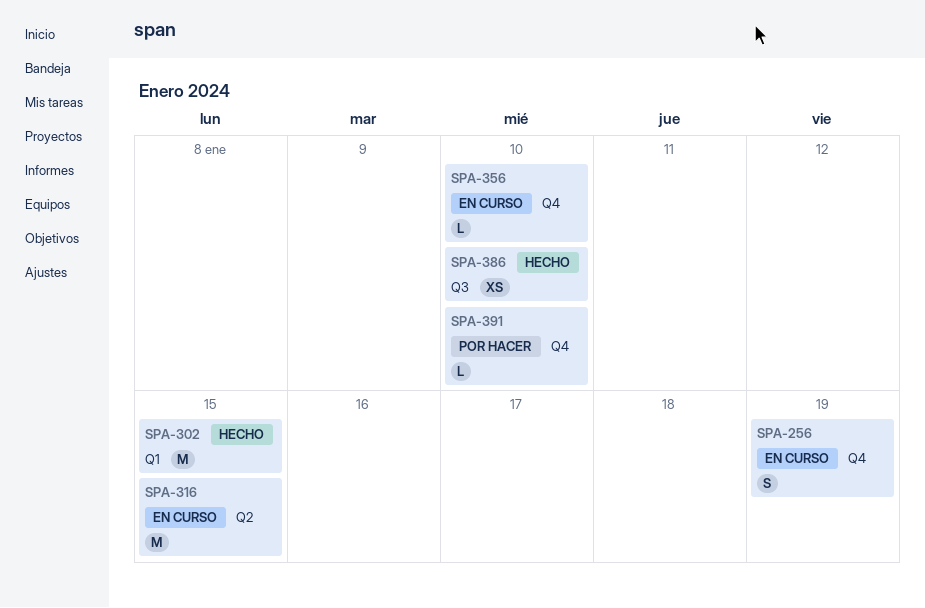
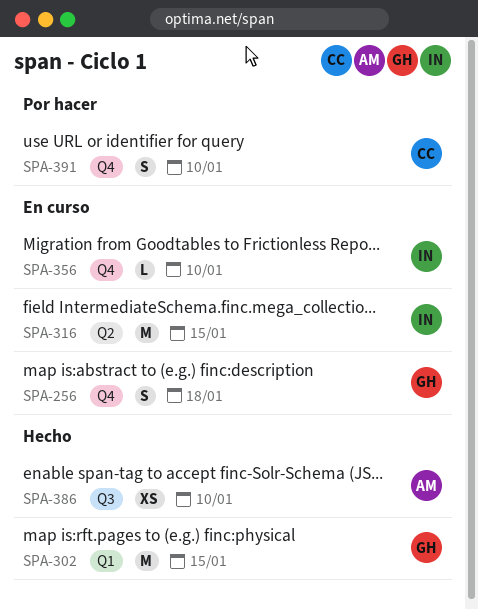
SPA-256, due: Jan 19 -> Jan 18
SPA-391, estimate: L -> S

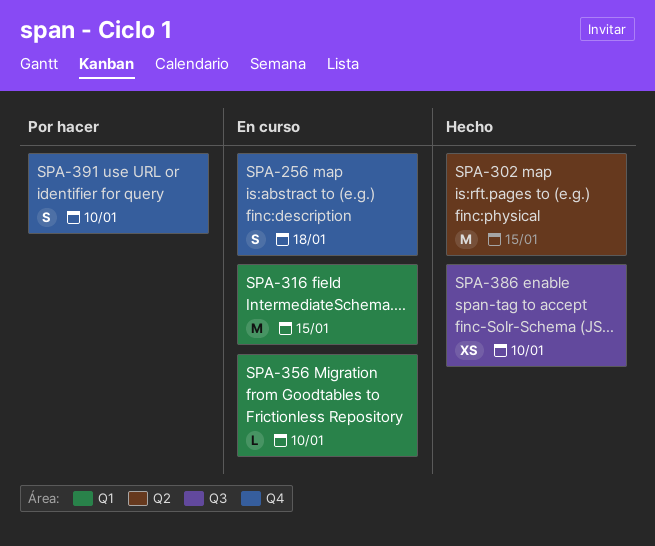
SPA-302, label: Q1 -> Q2
SPA-316, label: Q2 -> Q1
SPA-356, label: Q4 -> Q1

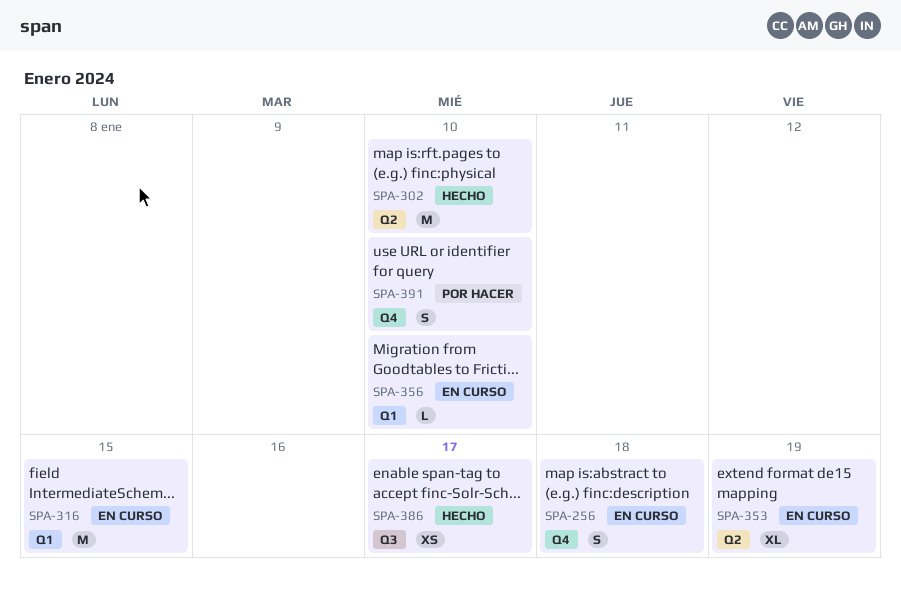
SPA-302, due: Jan 15 -> Jan 10
SPA-353: none -> present
SPA-386, due: Jan 10 -> Jan 17

